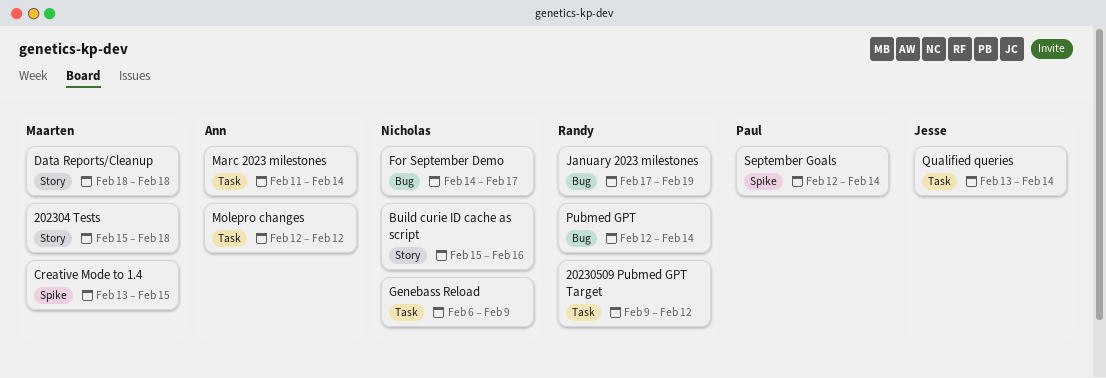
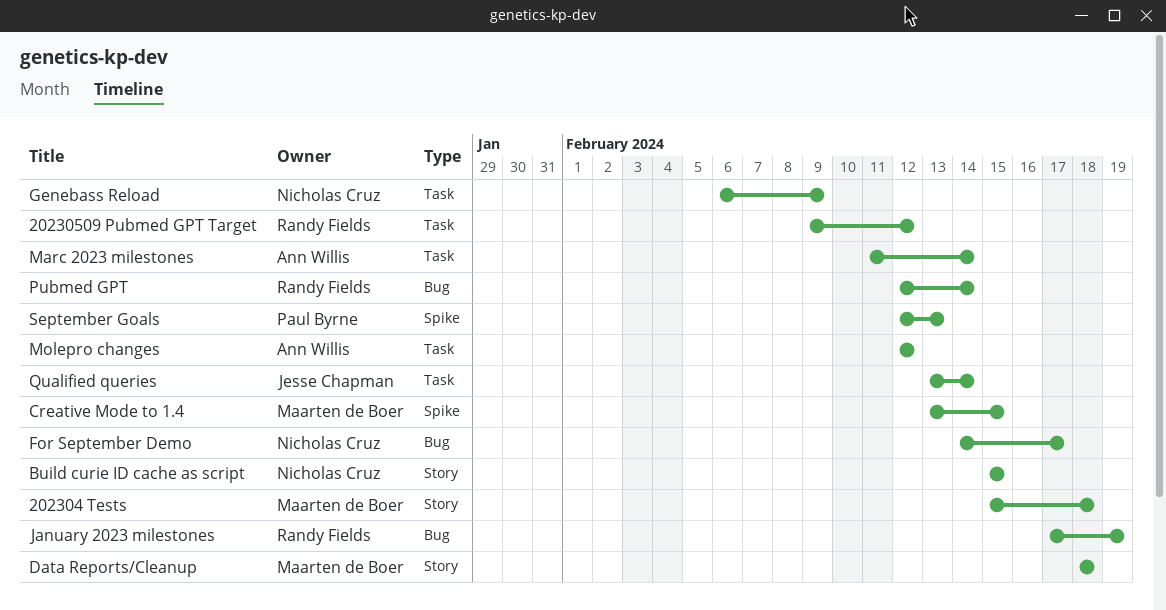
Build curie ID cache as script, due: Feb 16 -> Feb 15
September Goals, due: Feb 14 -> Feb 13

